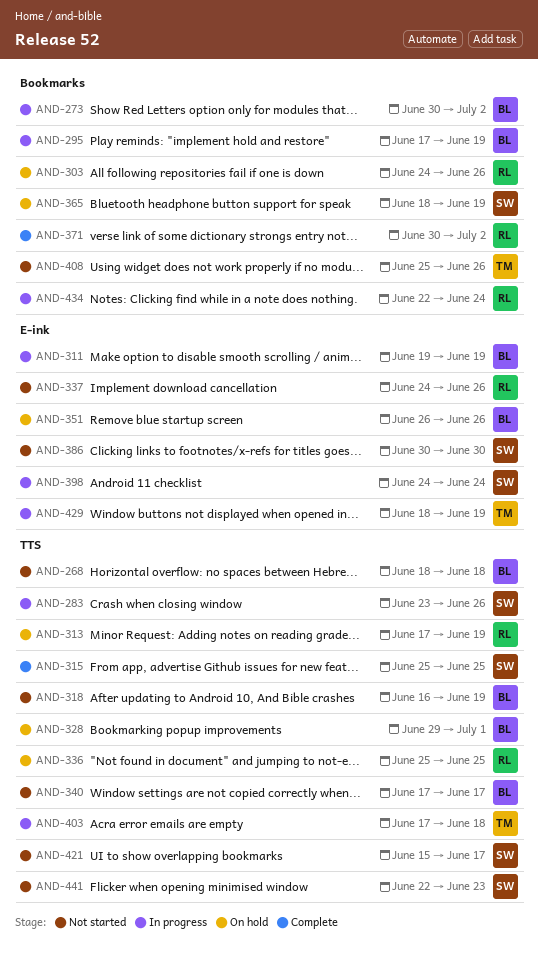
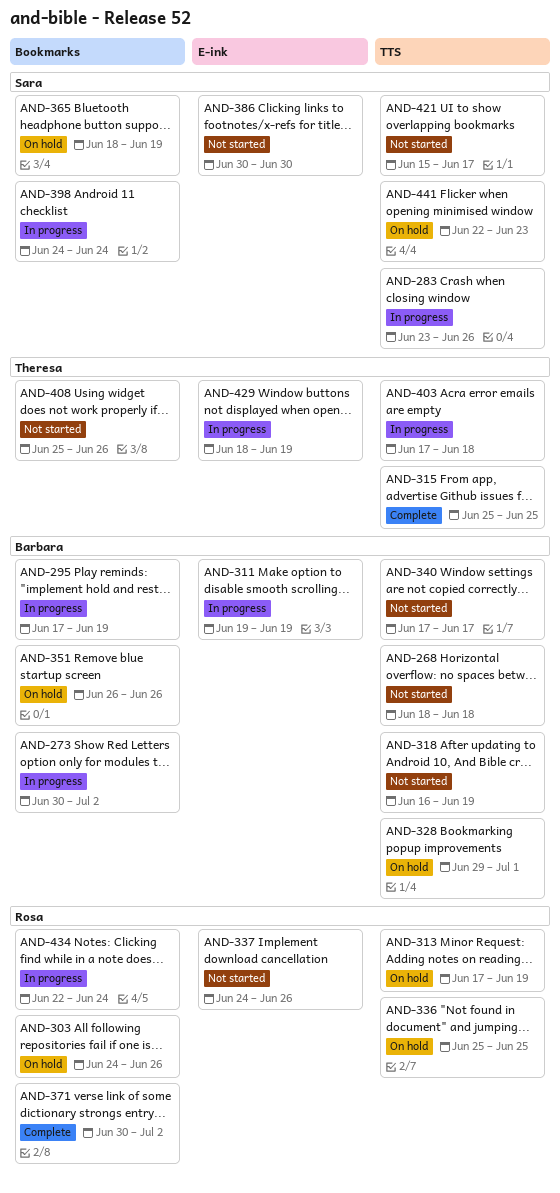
AND-315, owner: Sara -> Theresa
AND-351, label: E-ink -> Bookmarks
AND-398, label: E-ink -> Bookmarks
AND-441, status: Not started -> On hold

